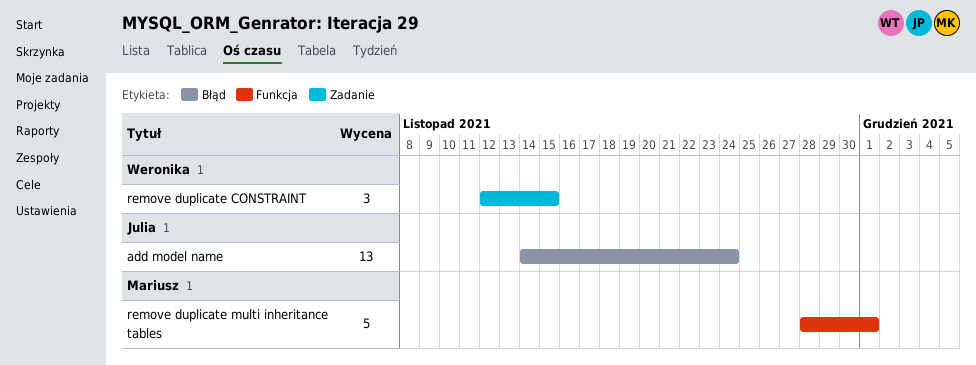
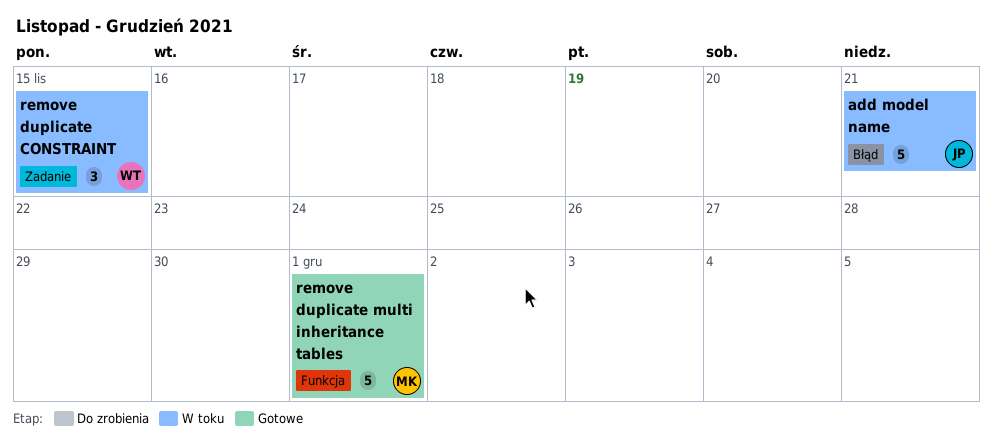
add model name, estimate: 13 -> 5
add model name, due: Nov 24 -> Nov 21

